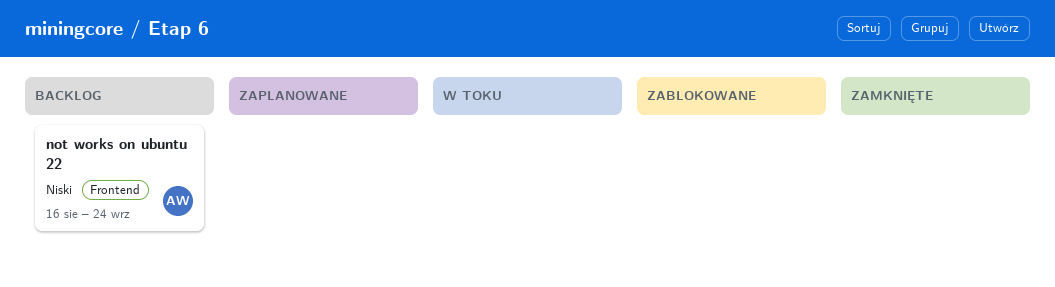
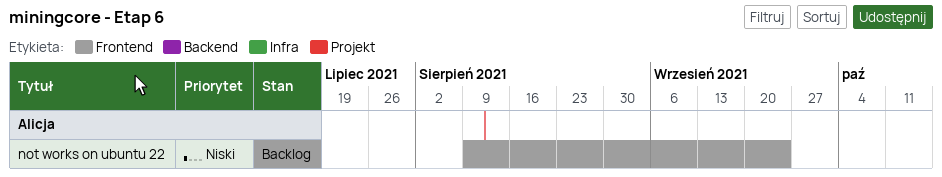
not works on ubuntu 22, start: Aug 16 -> Aug 9

